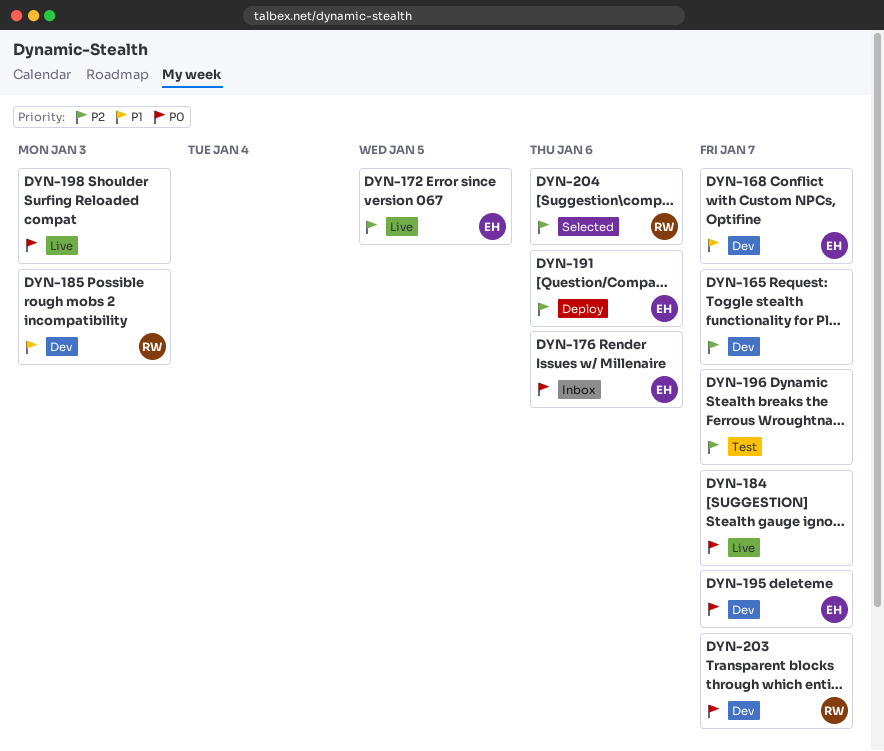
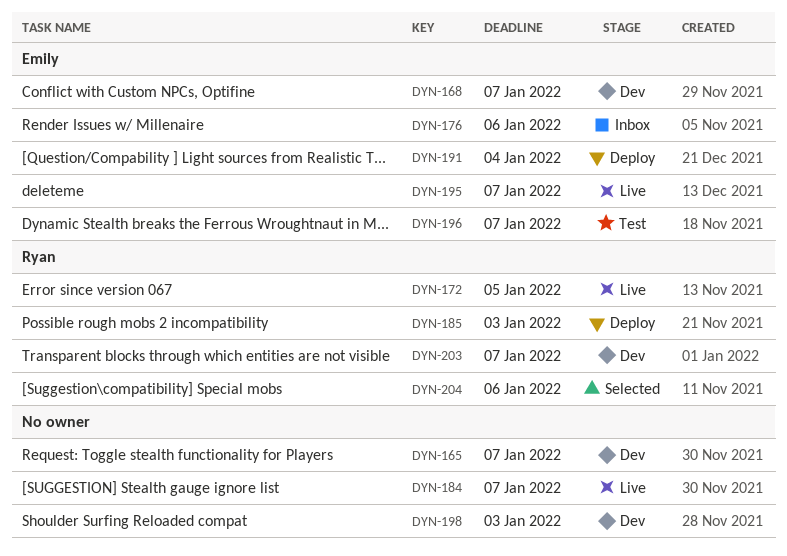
DYN-172, owner: Emily -> Ryan
DYN-185, status: Dev -> Deploy
DYN-191, due: Jan 6 -> Jan 4
DYN-195, status: Dev -> Live
DYN-196, owner: none -> Emily
DYN-198, status: Live -> Dev

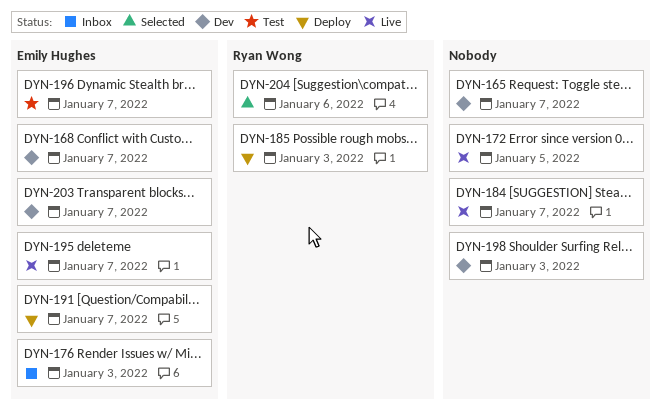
DYN-172, owner: Ryan Wong -> none
DYN-176, due: Jan 6 -> Jan 3
DYN-191, due: Jan 4 -> Jan 7
DYN-203, owner: Ryan Wong -> Emily Hughes

